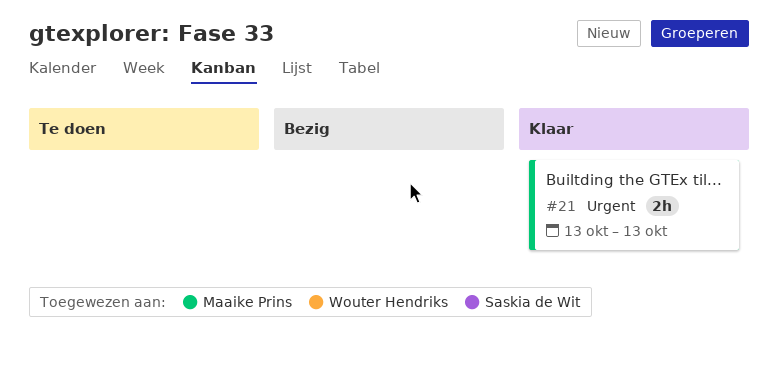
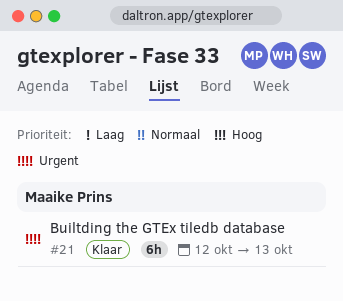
#21, estimate: 2h -> 6h
#21, start: Oct 13 -> Oct 12

